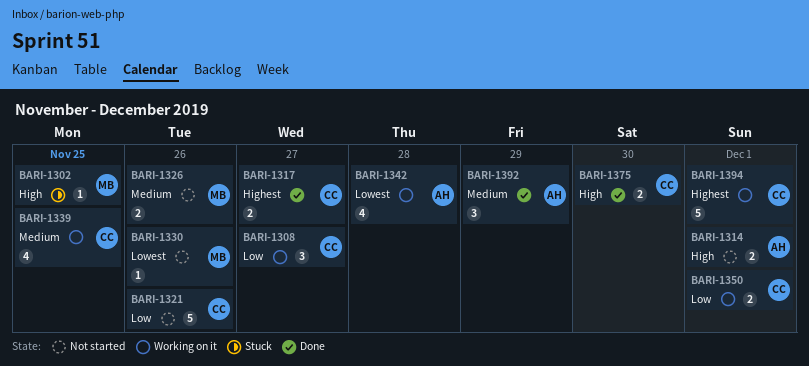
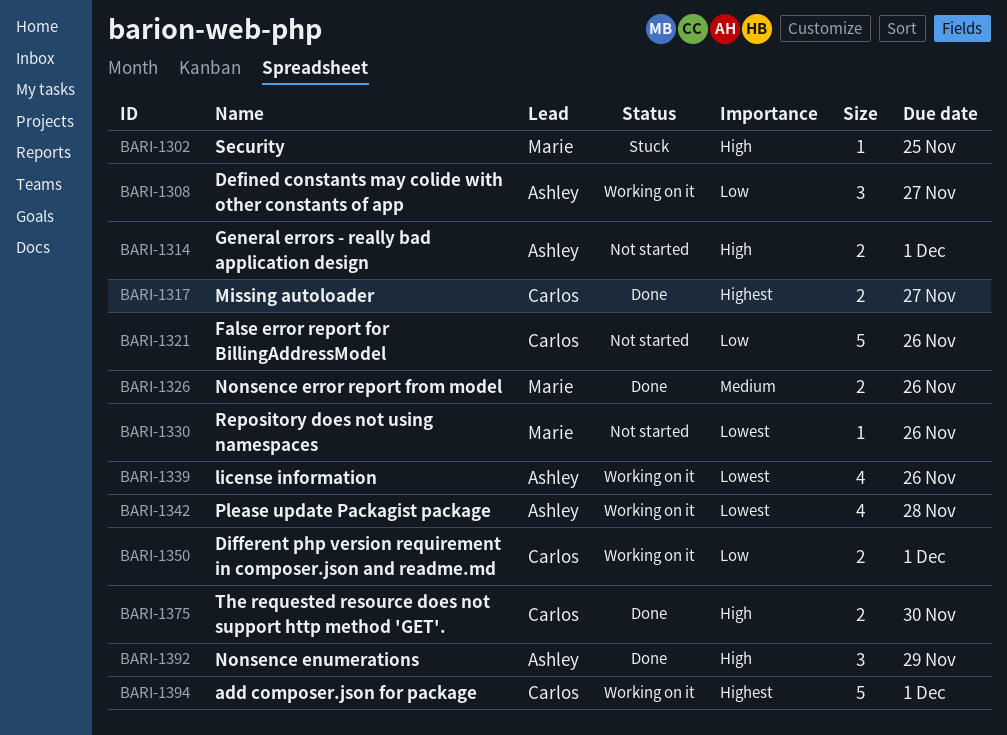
BARI-1308, owner: Carlos -> Ashley
BARI-1326, status: Not started -> Done
BARI-1339, owner: Carlos -> Ashley
BARI-1339, priority: Medium -> Lowest
BARI-1339, due: Nov 25 -> Nov 26
BARI-1392, priority: Medium -> High

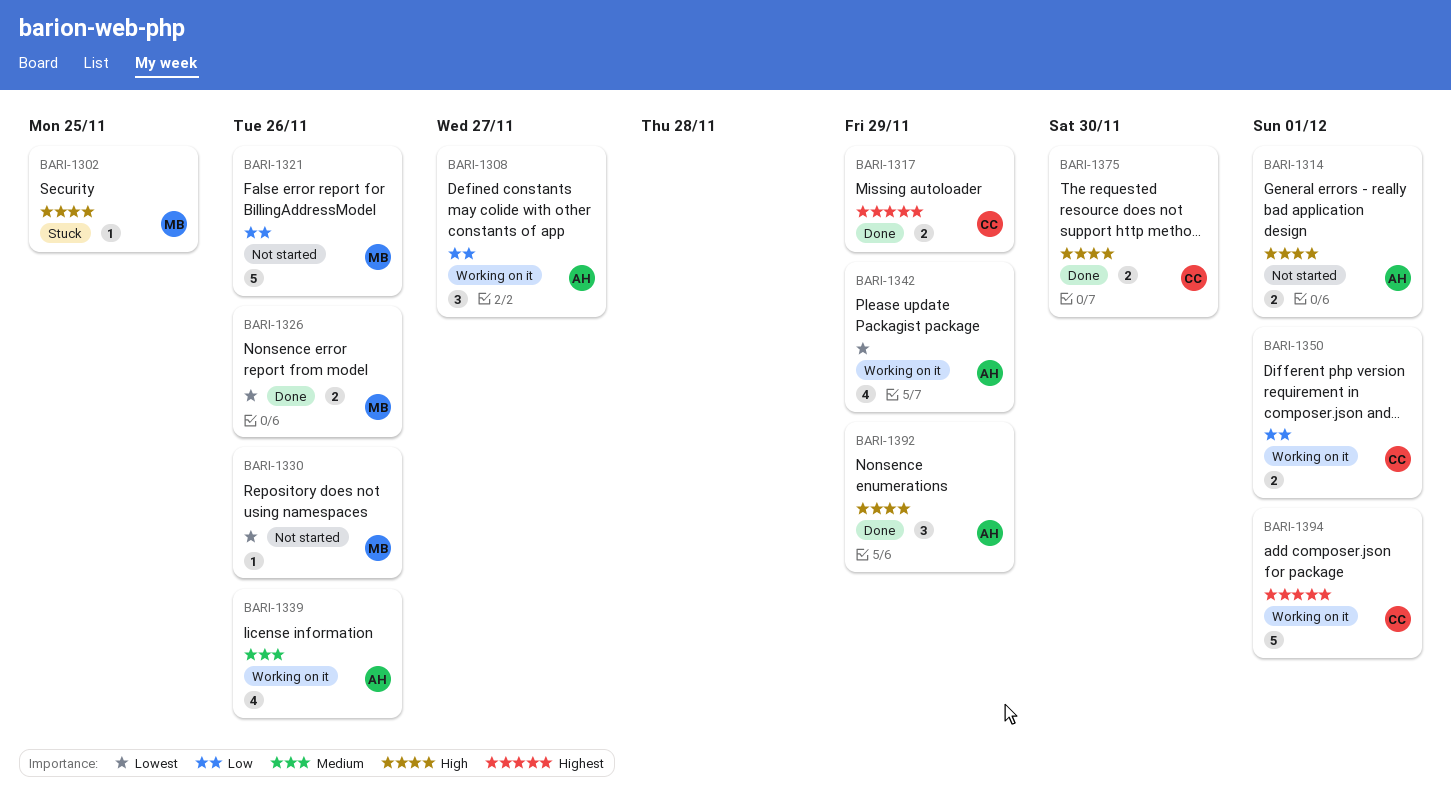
BARI-1317, due: Nov 27 -> Nov 29
BARI-1321, owner: Carlos -> Marie
BARI-1326, priority: Medium -> Lowest
BARI-1339, priority: Lowest -> Medium
BARI-1342, due: Nov 28 -> Nov 29

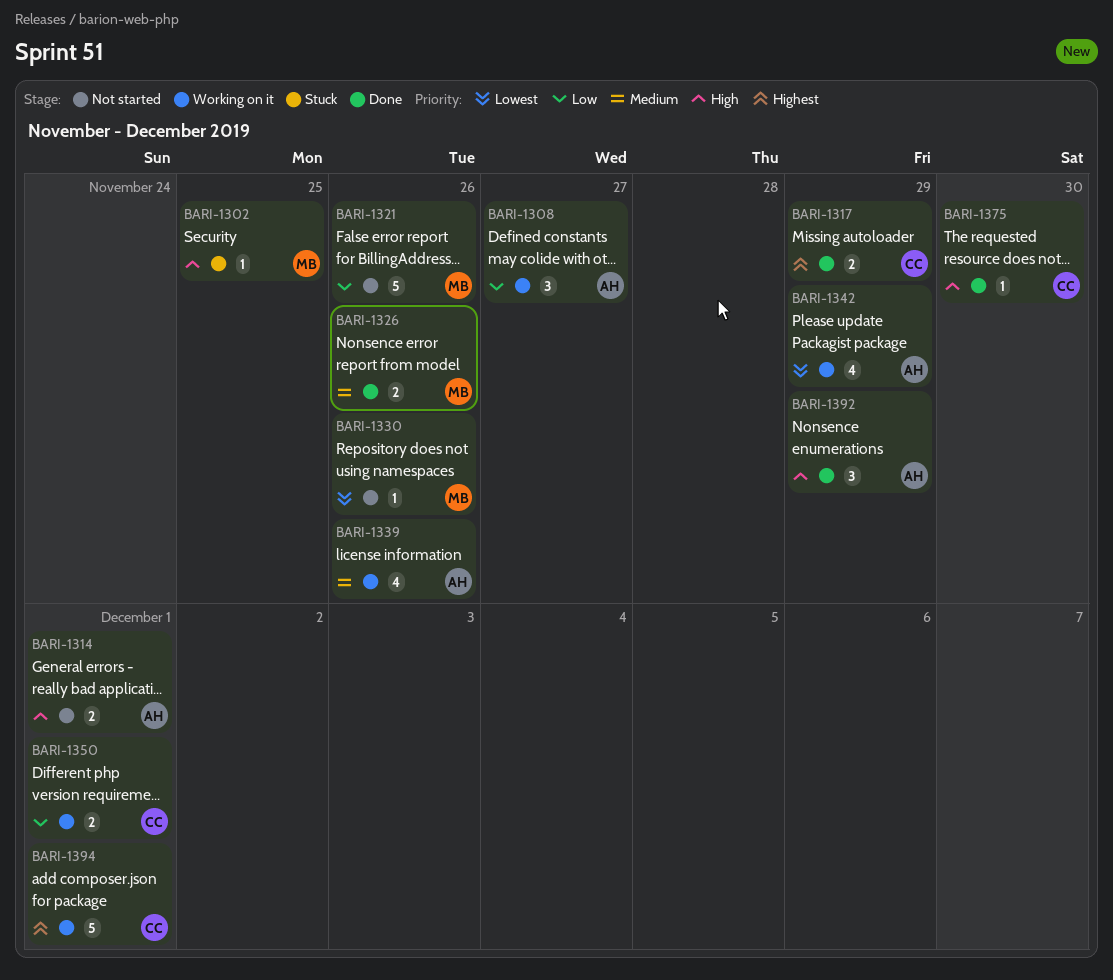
BARI-1326, priority: Lowest -> Medium
BARI-1375, estimate: 2 -> 1

